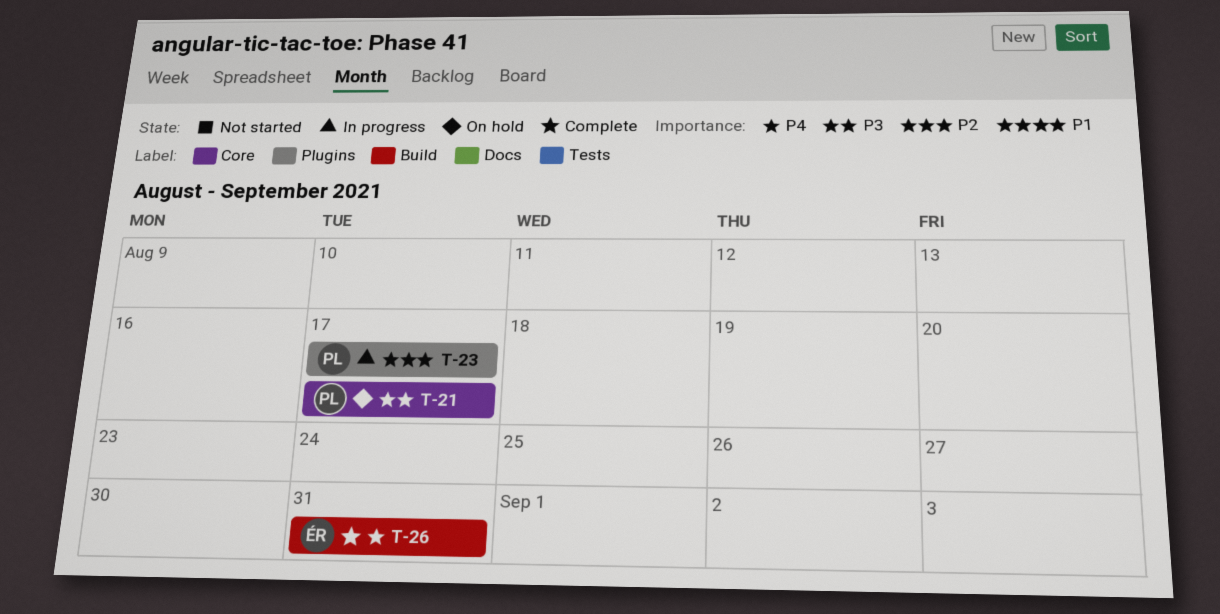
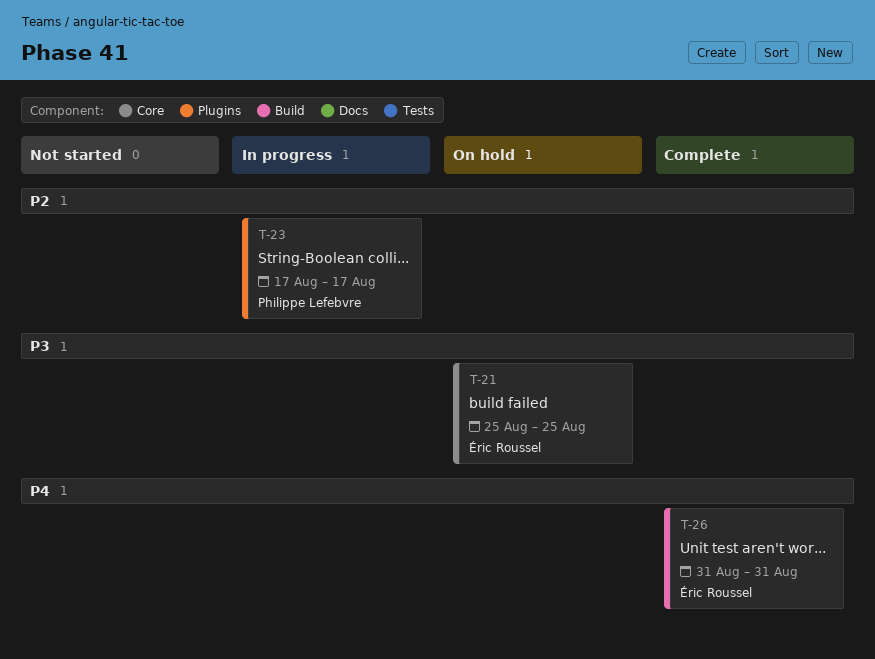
T-21, owner: Philippe Lefebvre -> Éric Roussel
T-21, start: Aug 17 -> Aug 25
T-21, due: Aug 17 -> Aug 25

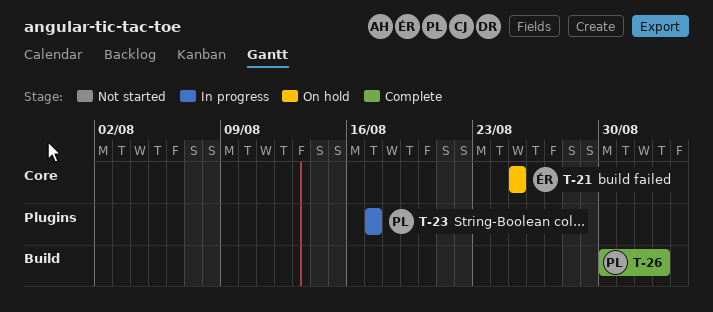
T-26, owner: Éric Roussel -> Philippe Lefebvre
T-26, start: Aug 31 -> Aug 30
T-26, due: Aug 31 -> Sep 2

